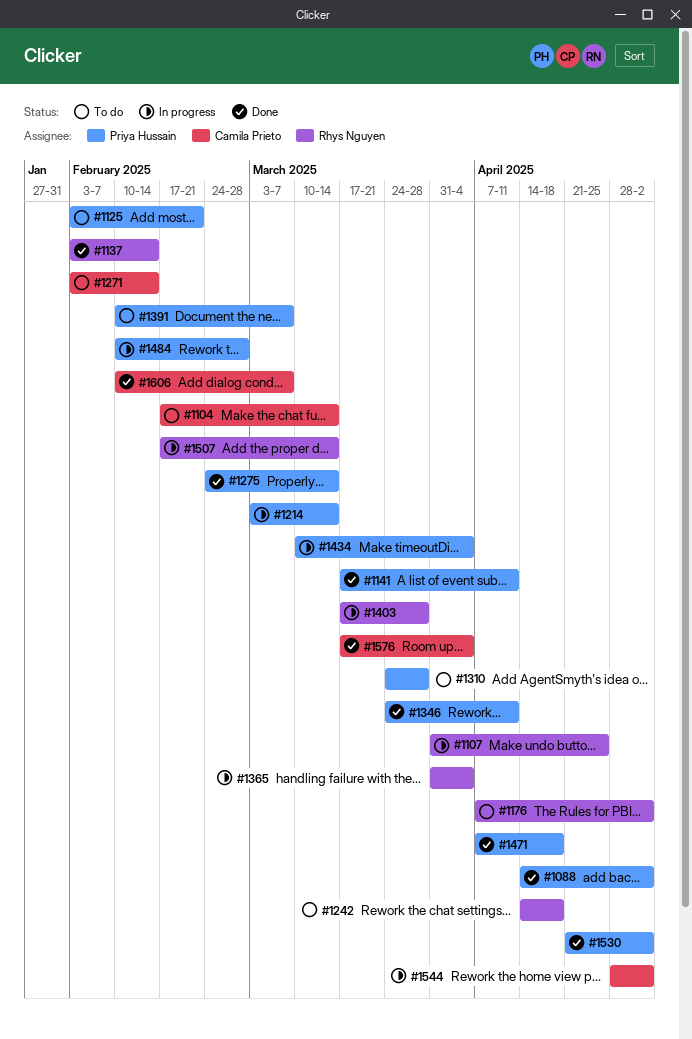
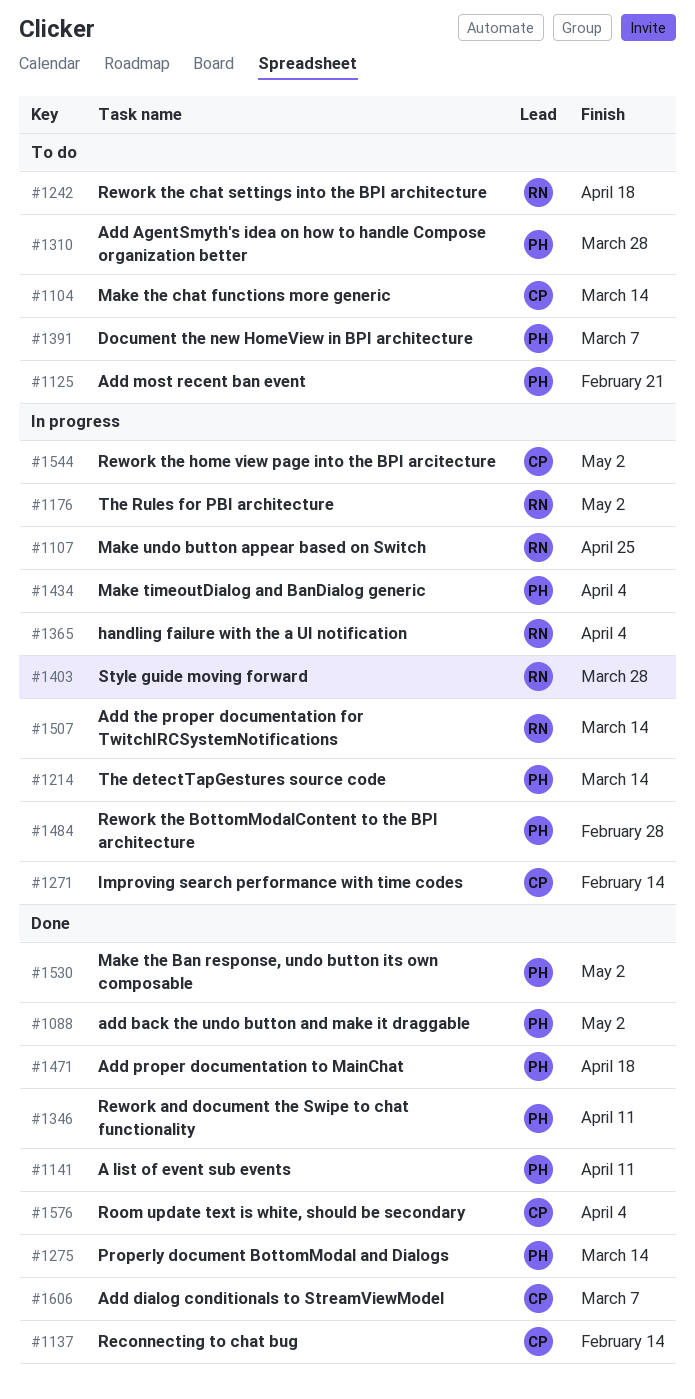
#1137, owner: Rhys Nguyen -> Camila Prieto
#1176, status: To do -> In progress
#1271, status: To do -> In progress

